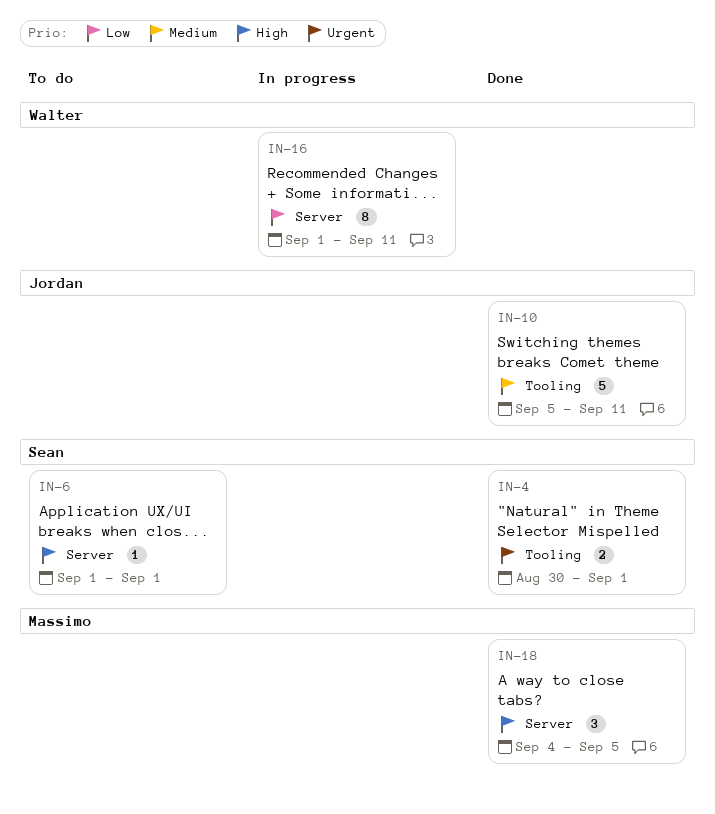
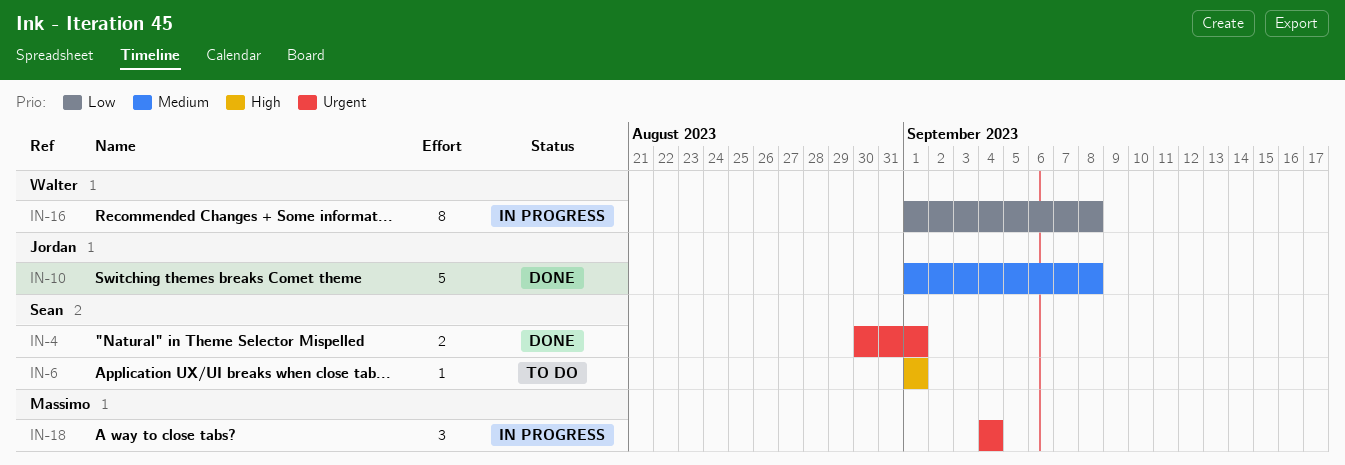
IN-10, start: Sep 5 -> Sep 1
IN-10, due: Sep 11 -> Sep 8
IN-16, due: Sep 11 -> Sep 8
IN-18, status: Done -> In progress
IN-18, priority: High -> Urgent
IN-18, due: Sep 5 -> Sep 4

